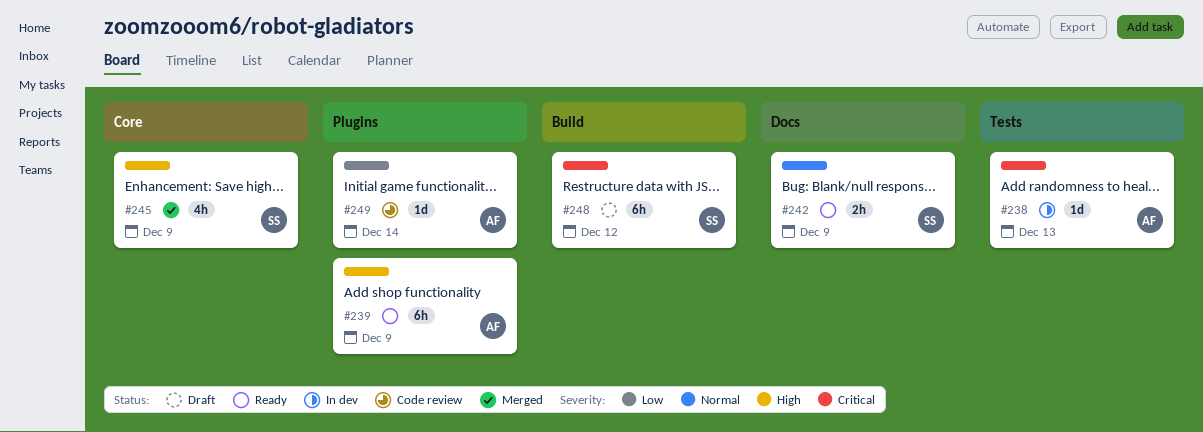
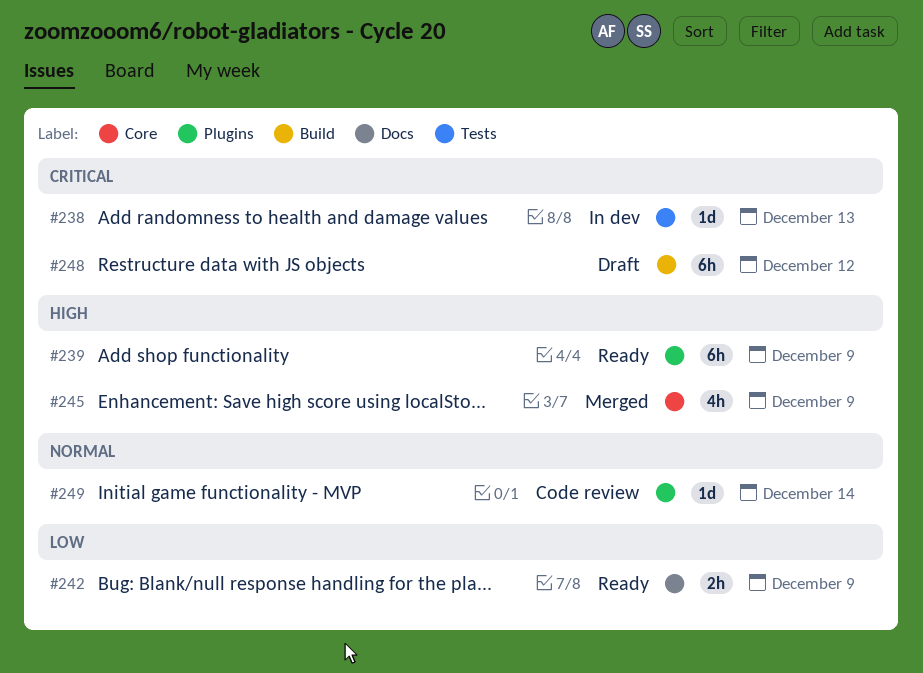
#242, priority: Normal -> Low
#249, priority: Low -> Normal

